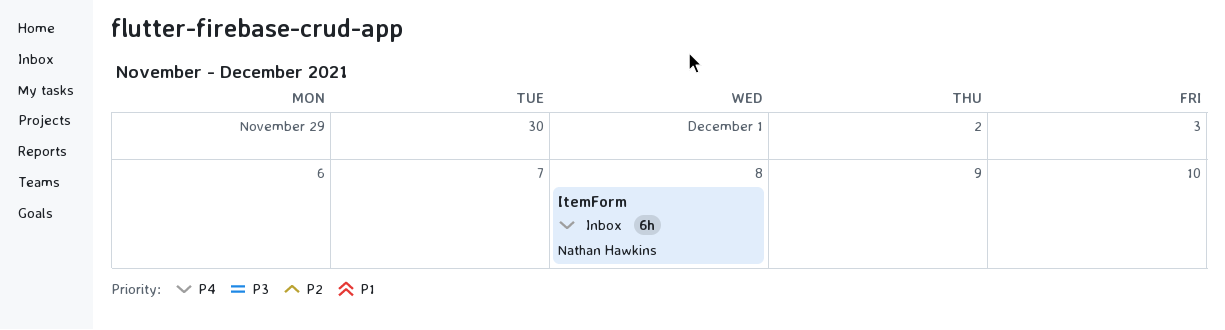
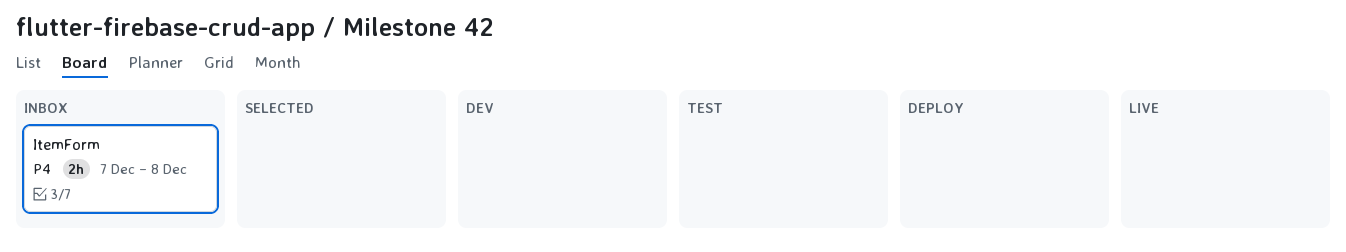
ItemForm, estimate: 6h -> 2h

